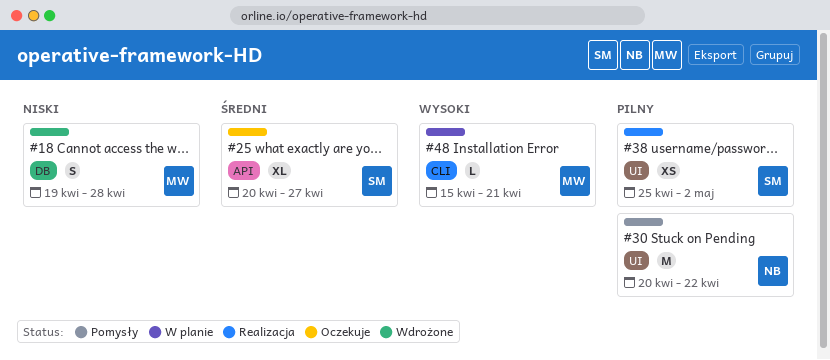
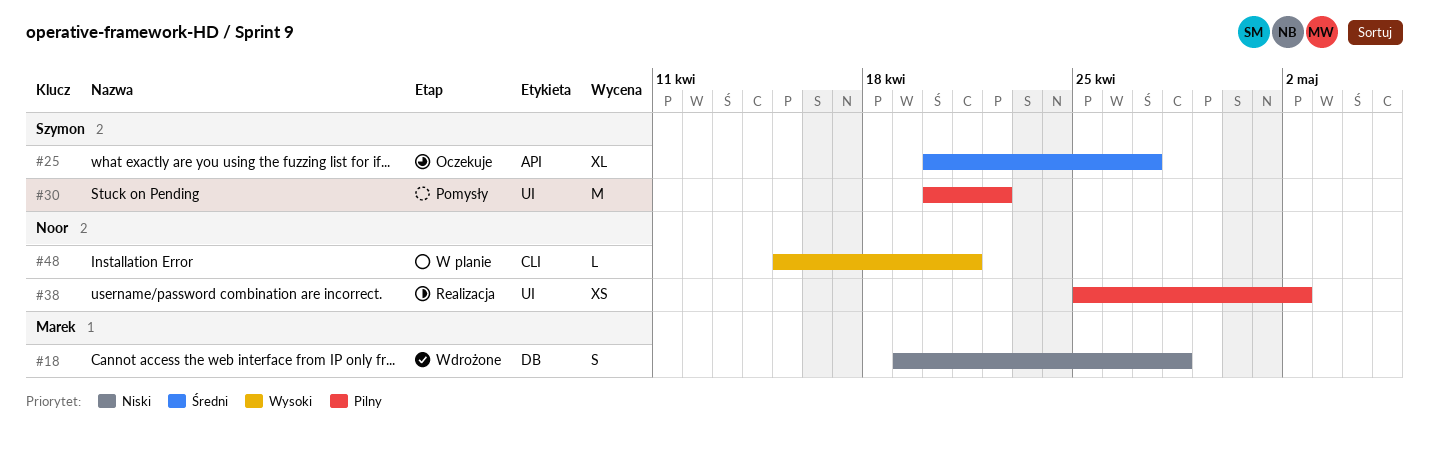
#30, owner: Noor -> Szymon
#38, owner: Szymon -> Noor
#48, owner: Marek -> Noor

